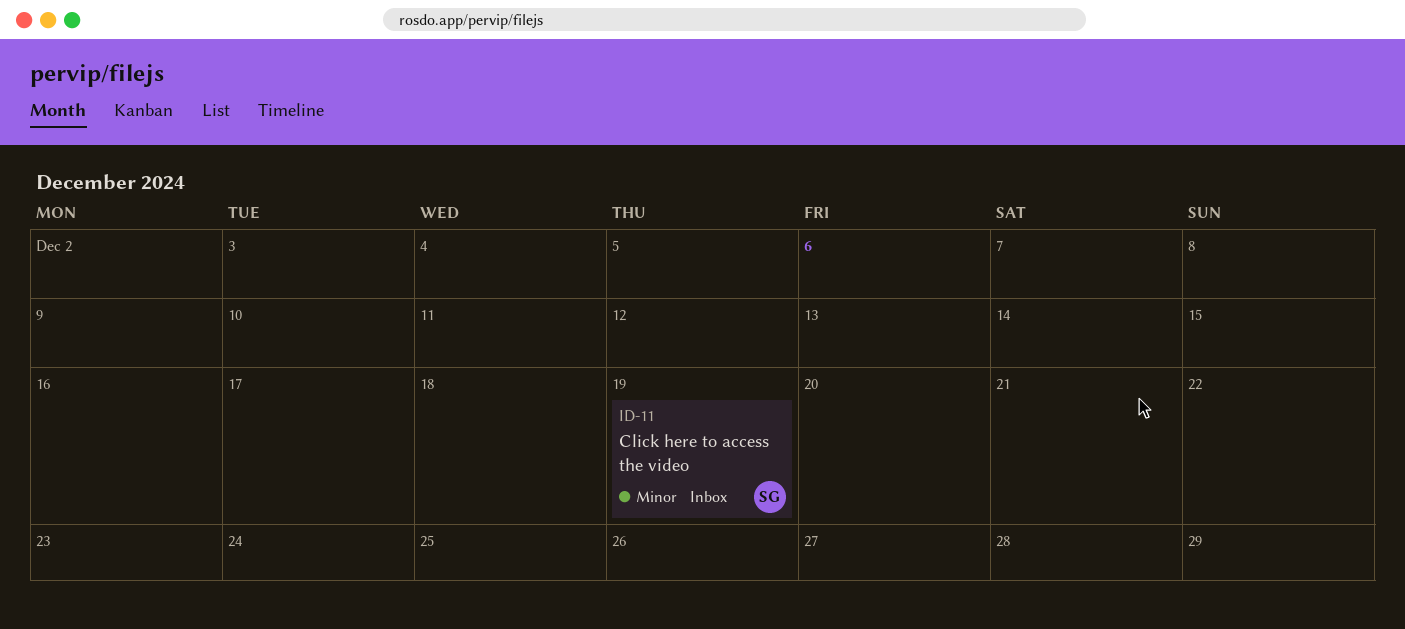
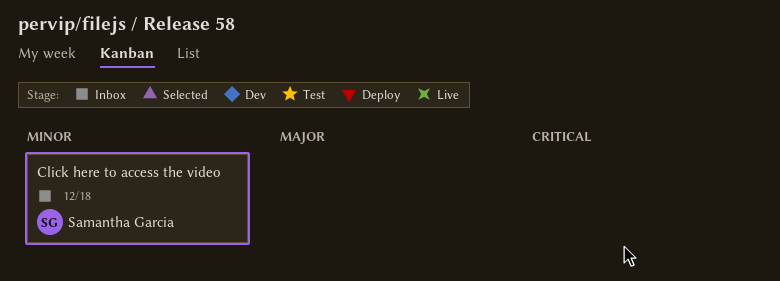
Click here to access the video, due: Dec 19 -> Dec 18

